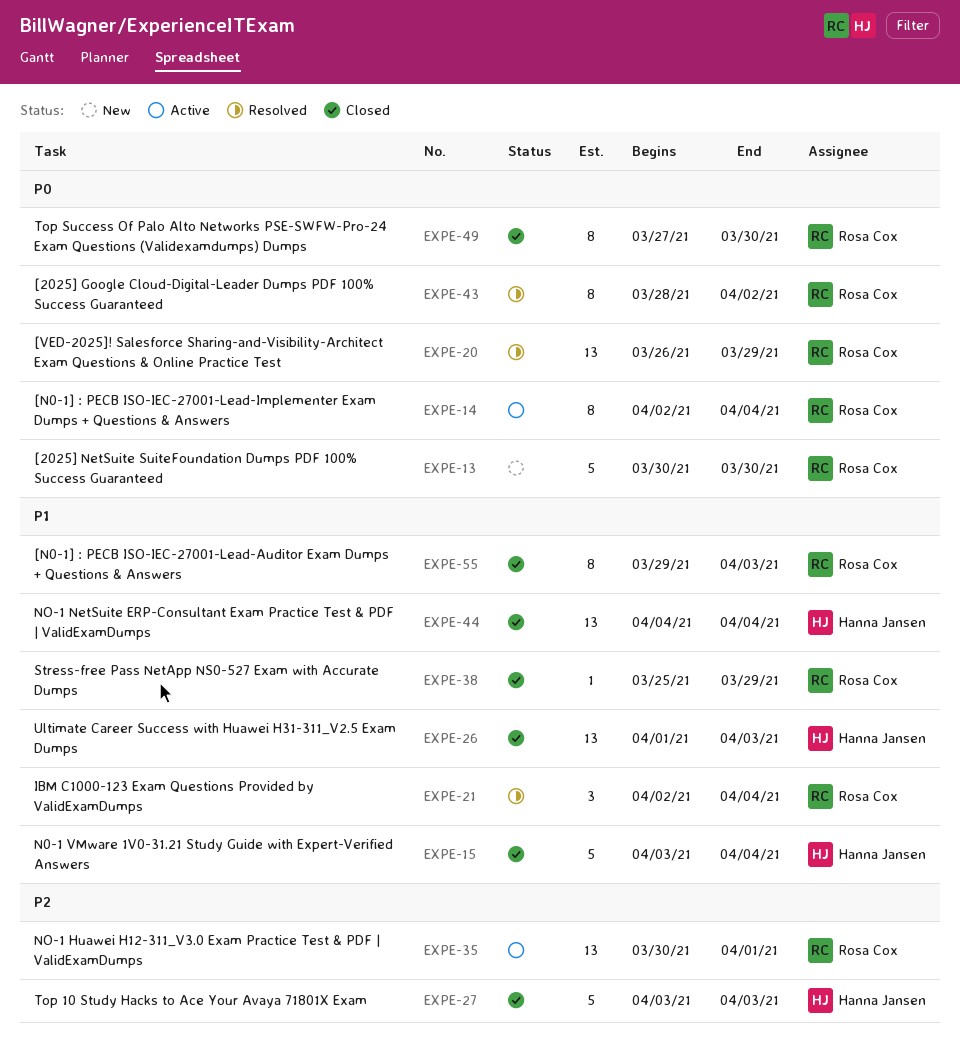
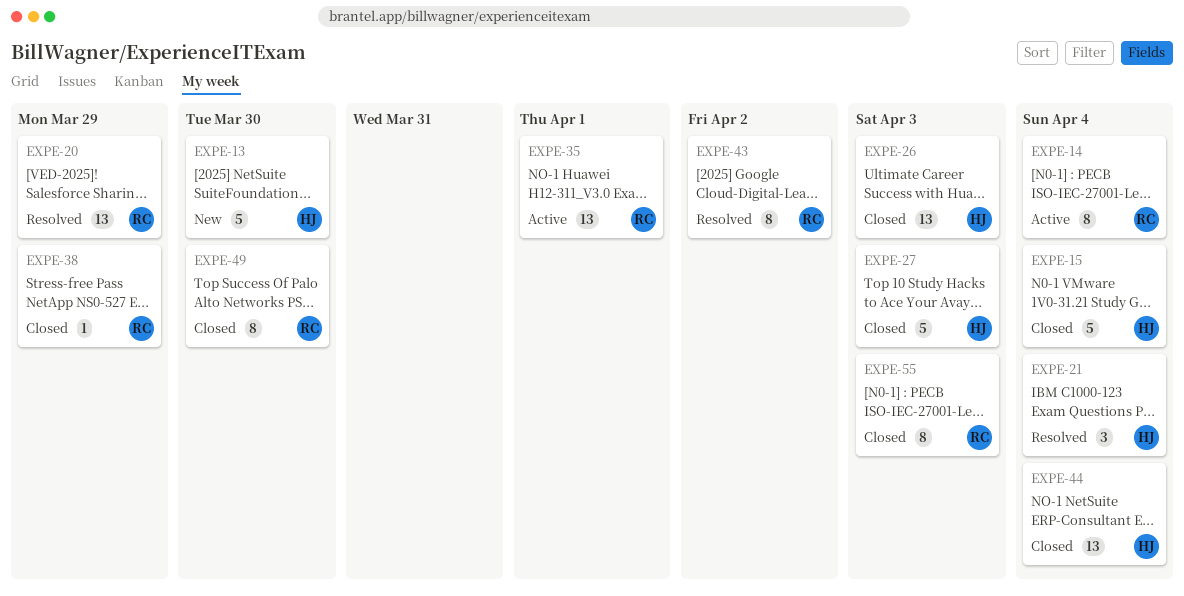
EXPE-13, owner: Rosa Cox -> Hanna Jansen
EXPE-21, owner: Rosa Cox -> Hanna Jansen

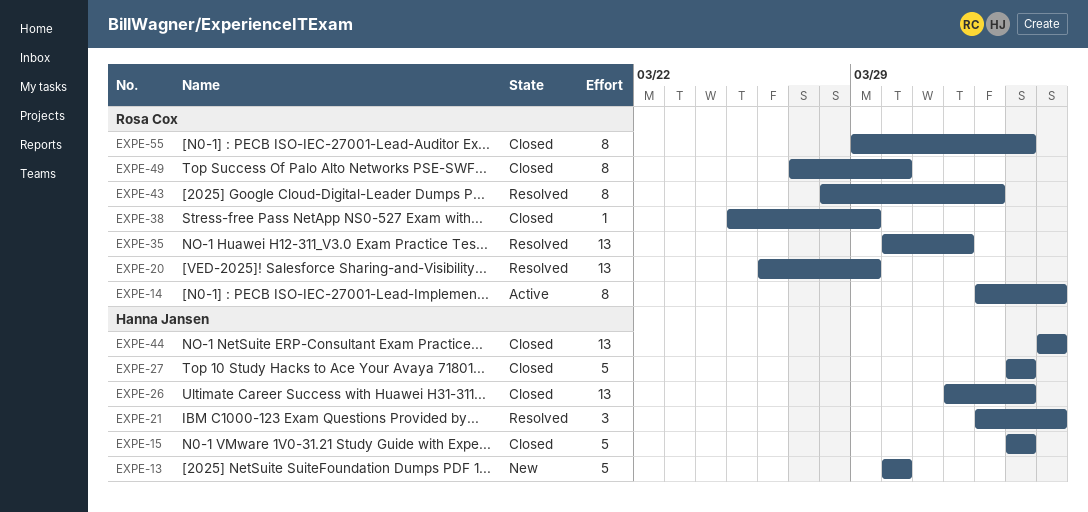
EXPE-15, due: Apr 4 -> Apr 3
EXPE-35, status: Active -> Resolved

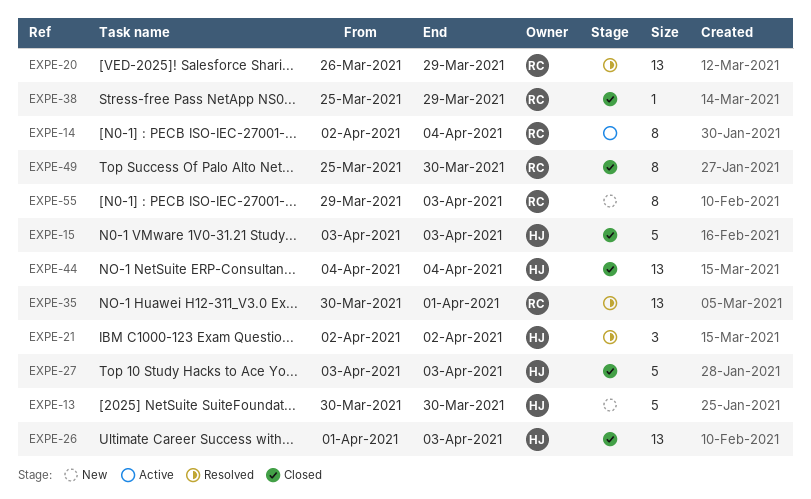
EXPE-21, due: Apr 4 -> Apr 2
EXPE-43: present -> none
EXPE-49, start: Mar 27 -> Mar 25
EXPE-55, status: Closed -> New

